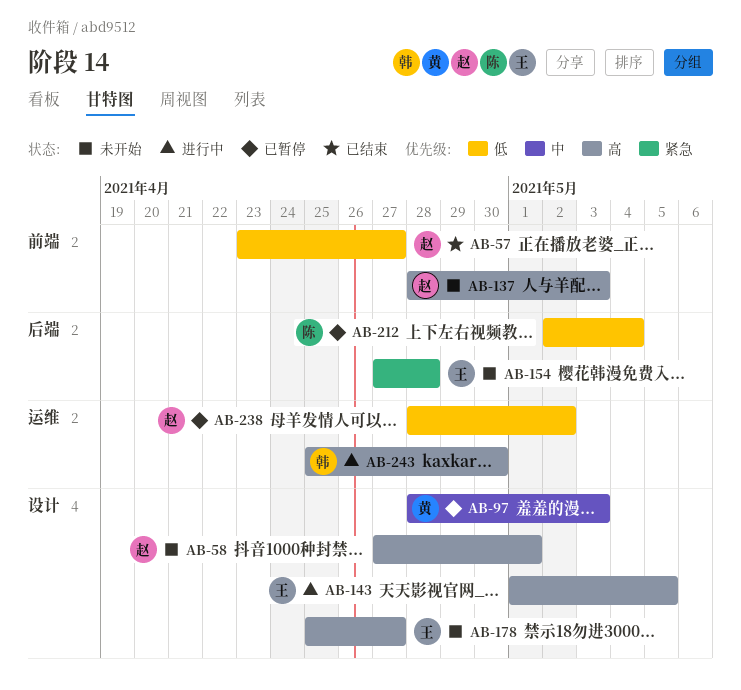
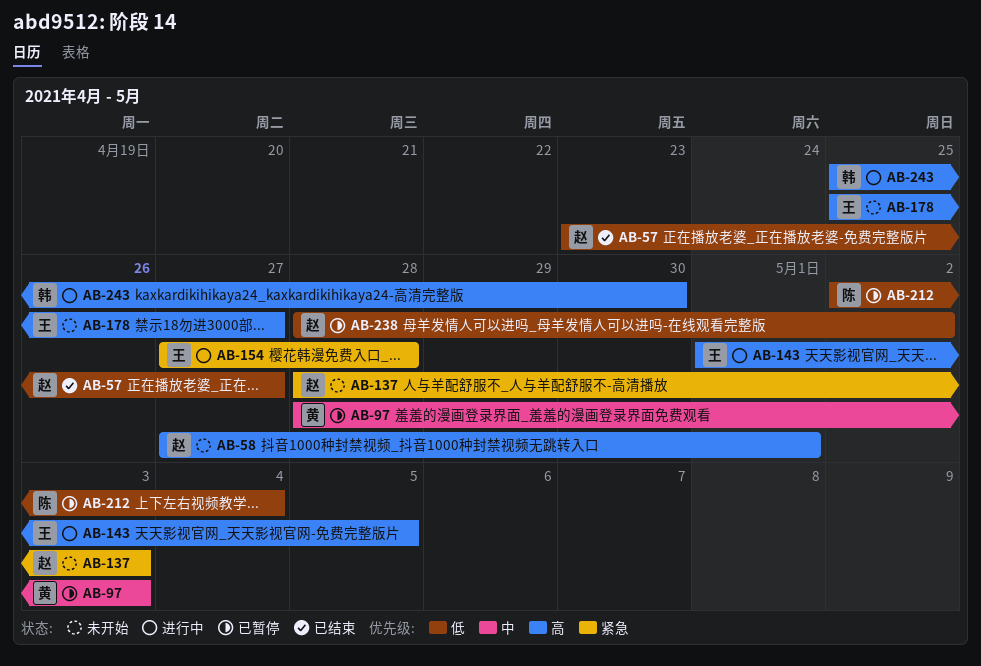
AB-137, priority: 高 -> 紧急
AB-154, status: 未开始 -> 进行中

